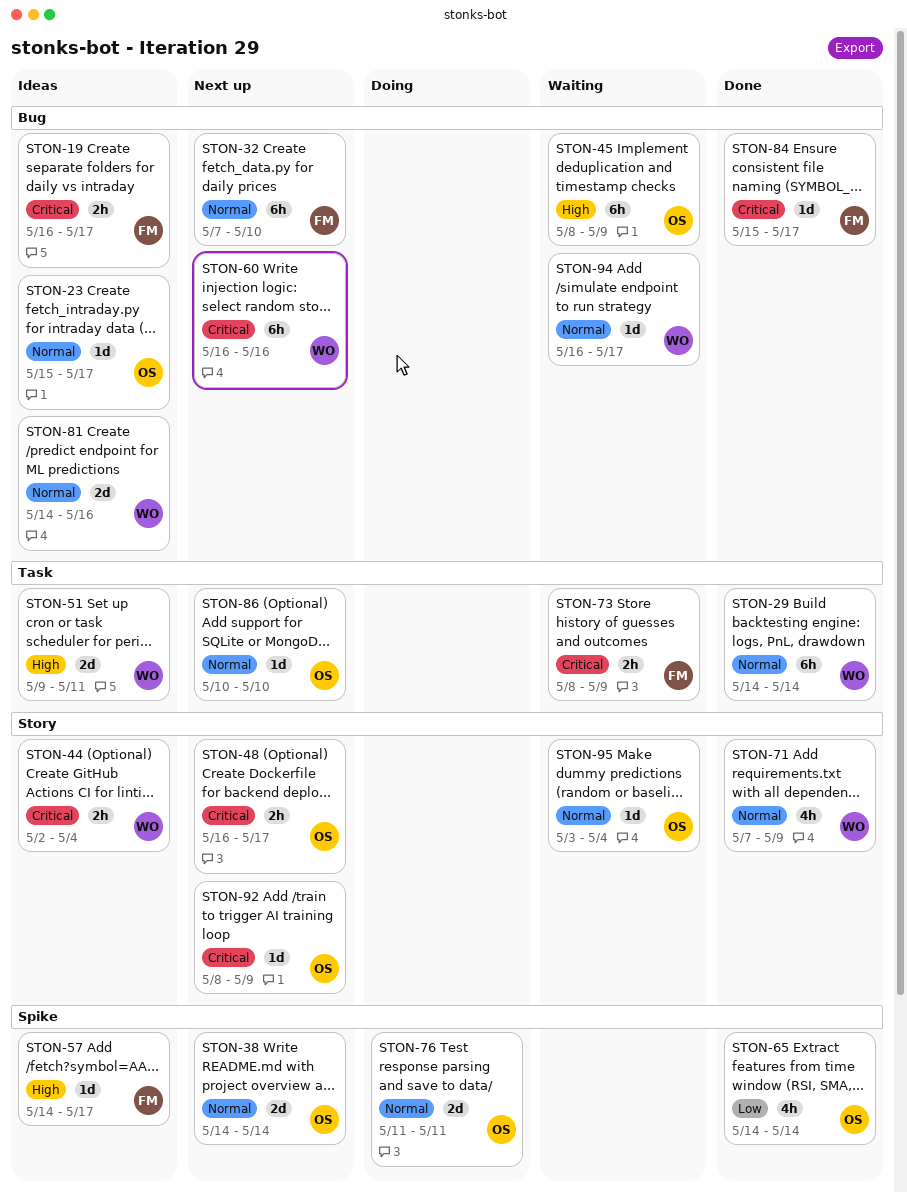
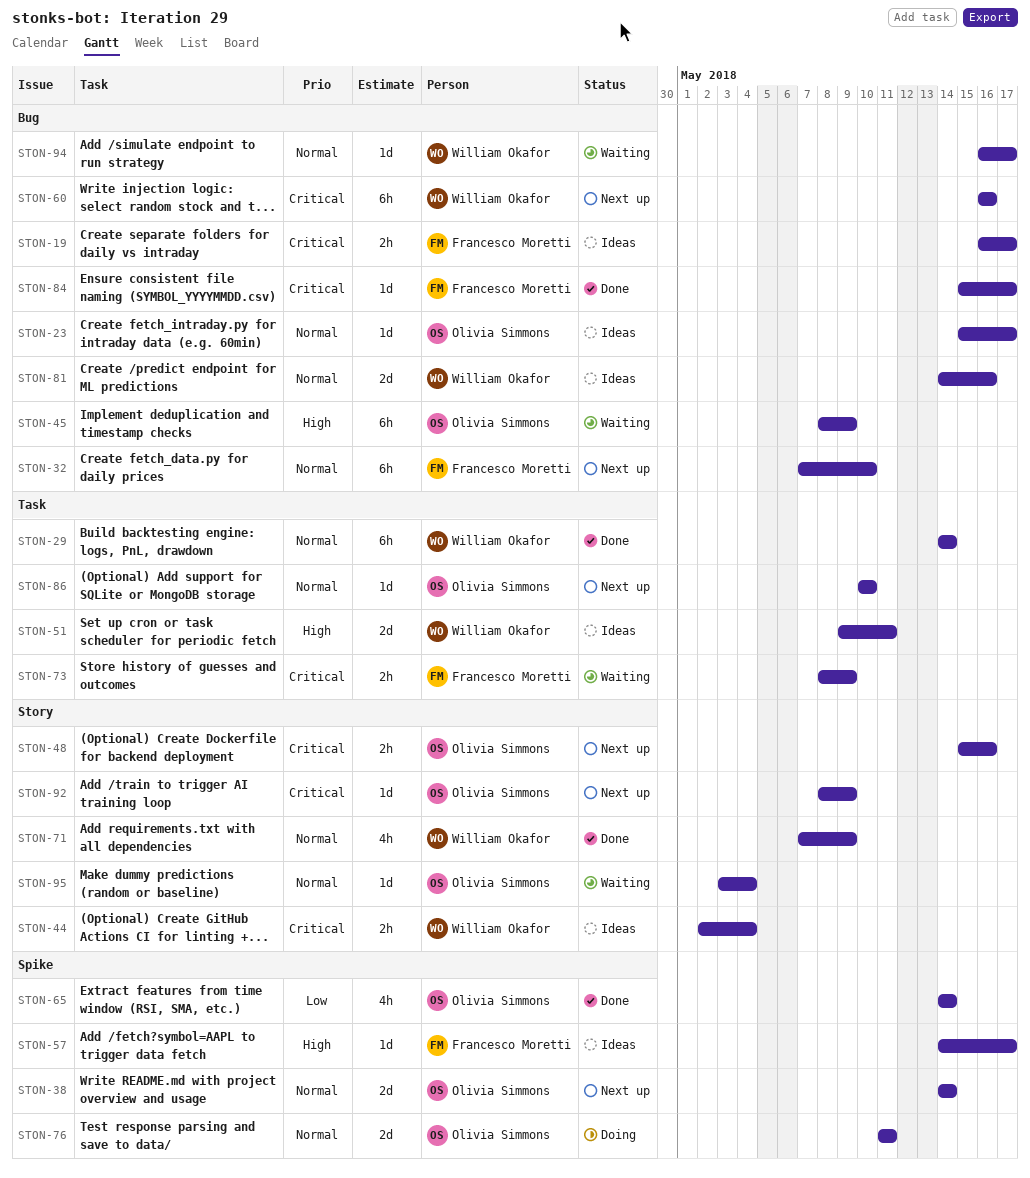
STON-48, start: May 16 -> May 15
STON-48, due: May 17 -> May 16

